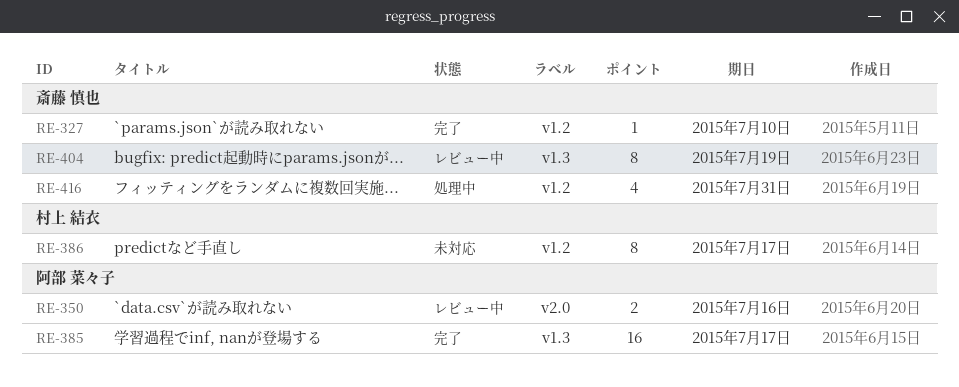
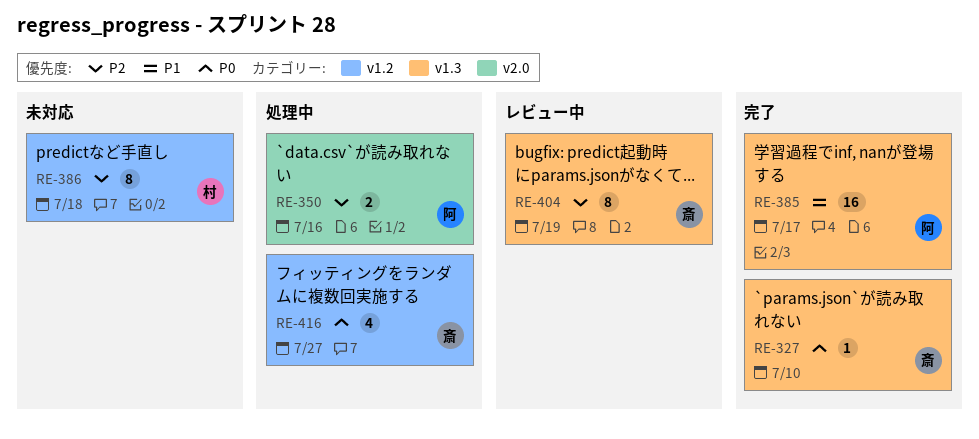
RE-327, label: v1.2 -> v1.3
RE-350, status: レビュー中 -> 処理中
RE-386, due: Jul 17 -> Jul 18
RE-416, due: Jul 31 -> Jul 27

